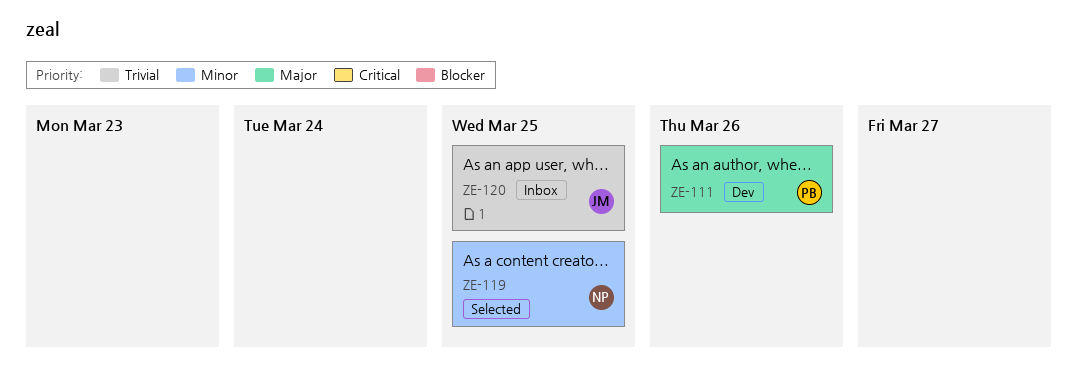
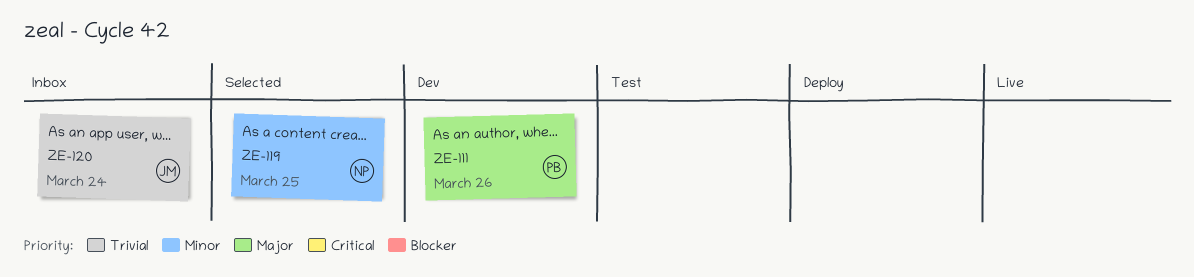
ZE-120, due: Mar 25 -> Mar 24

